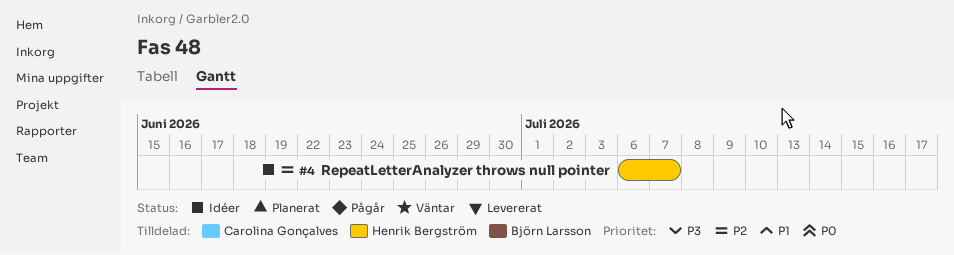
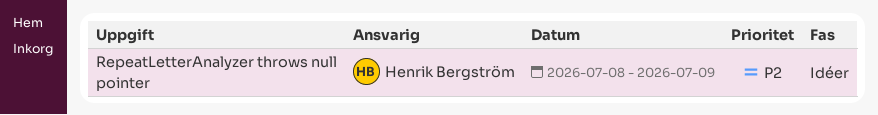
RepeatLetterAnalyzer throws null pointer, start: Jul 6 -> Jul 8
RepeatLetterAnalyzer throws null pointer, due: Jul 7 -> Jul 9

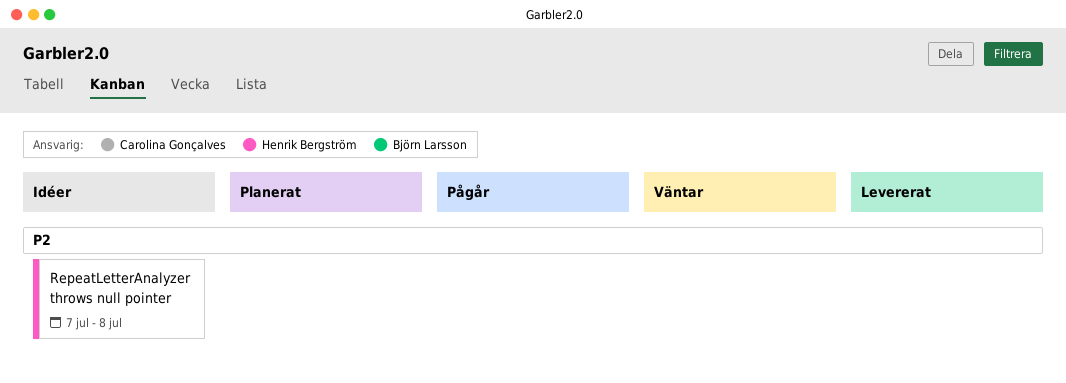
RepeatLetterAnalyzer throws null pointer, start: Jul 8 -> Jul 7
RepeatLetterAnalyzer throws null pointer, due: Jul 9 -> Jul 8

